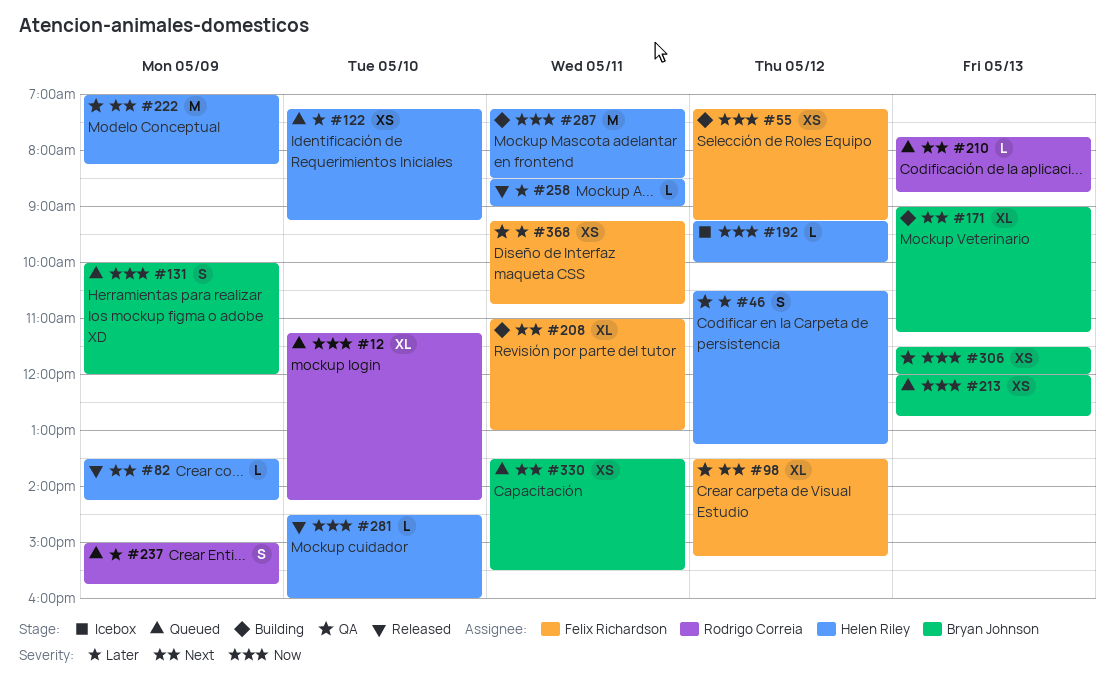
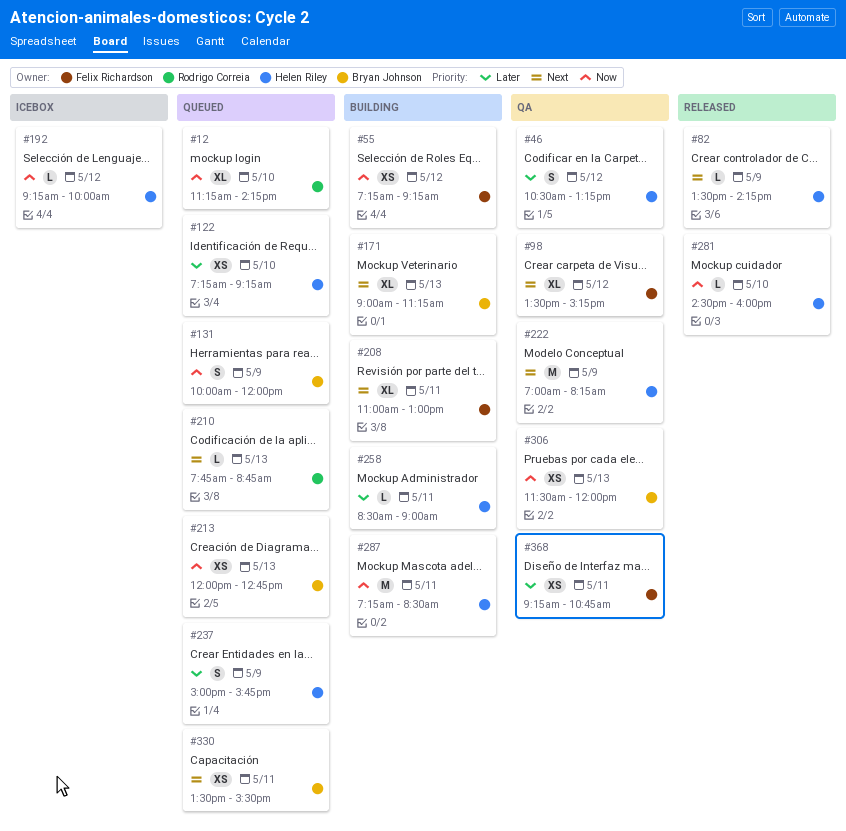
#237, owner: Rodrigo Correia -> Helen Riley
#258, status: Released -> Building

